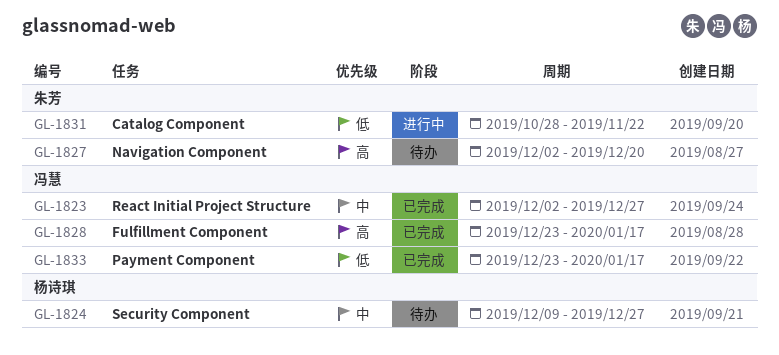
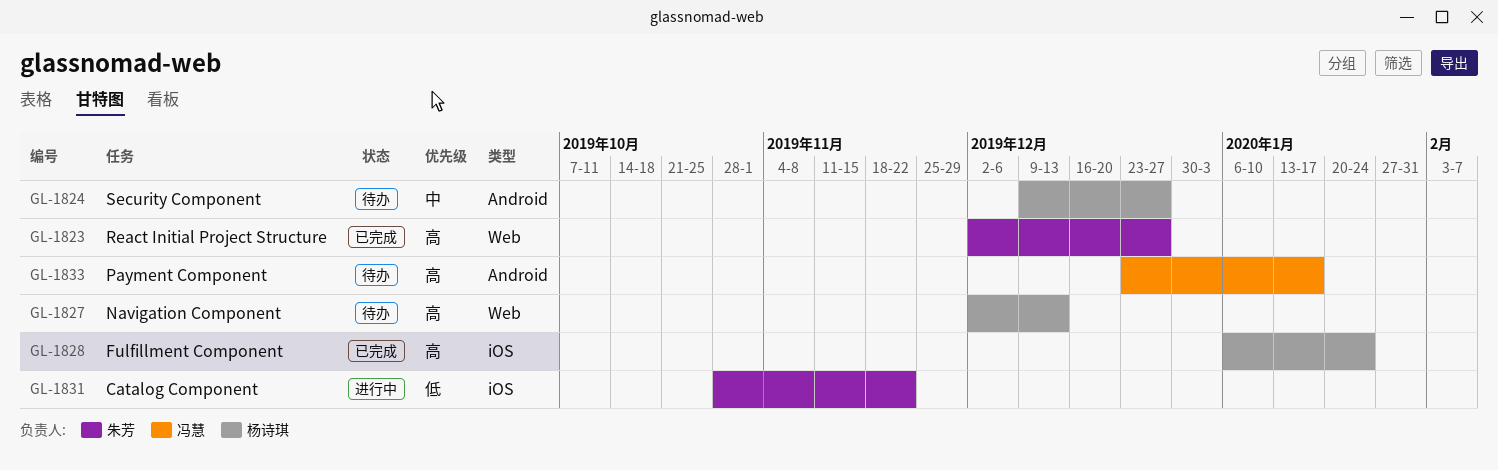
GL-1823, owner: 冯慧 -> 朱芳
GL-1823, priority: 中 -> 高
GL-1827, owner: 朱芳 -> 杨诗琪
GL-1827, due: Dec 20 -> Dec 13
GL-1828, owner: 冯慧 -> 杨诗琪
GL-1828, start: Dec 23 -> Jan 6
GL-1828, due: Jan 17 -> Jan 24
GL-1833, status: 已完成 -> 待办
GL-1833, priority: 低 -> 高

